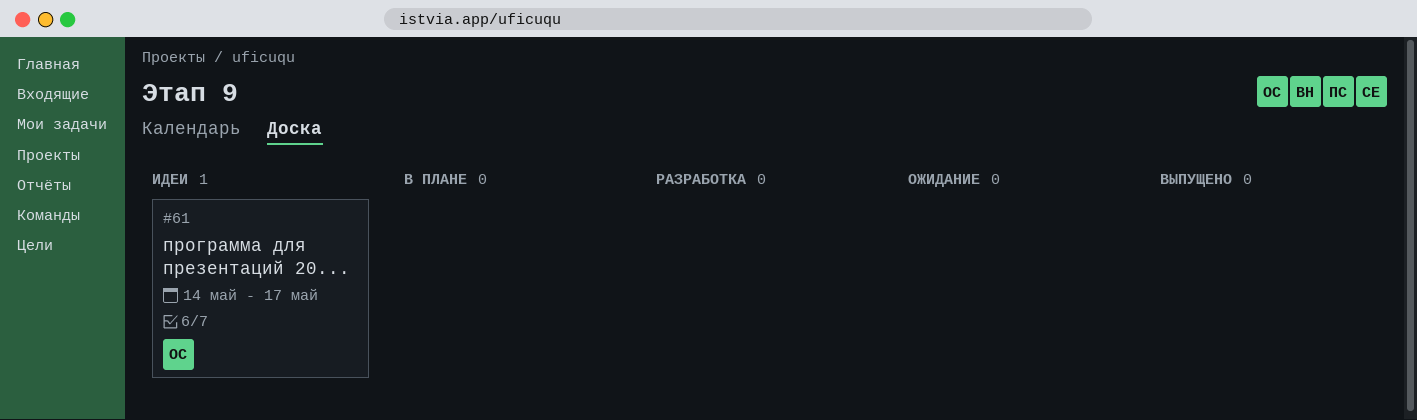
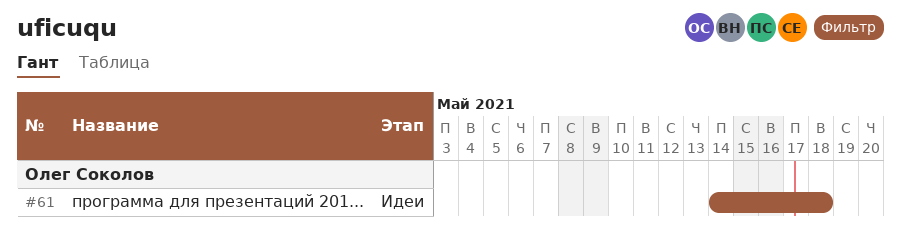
#61, due: May 17 -> May 18

